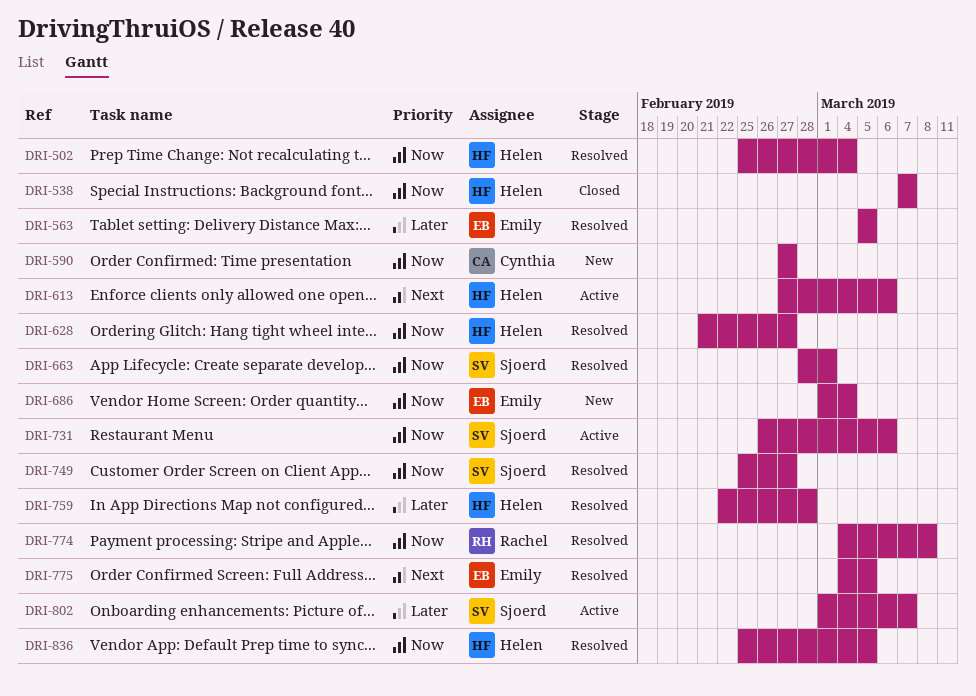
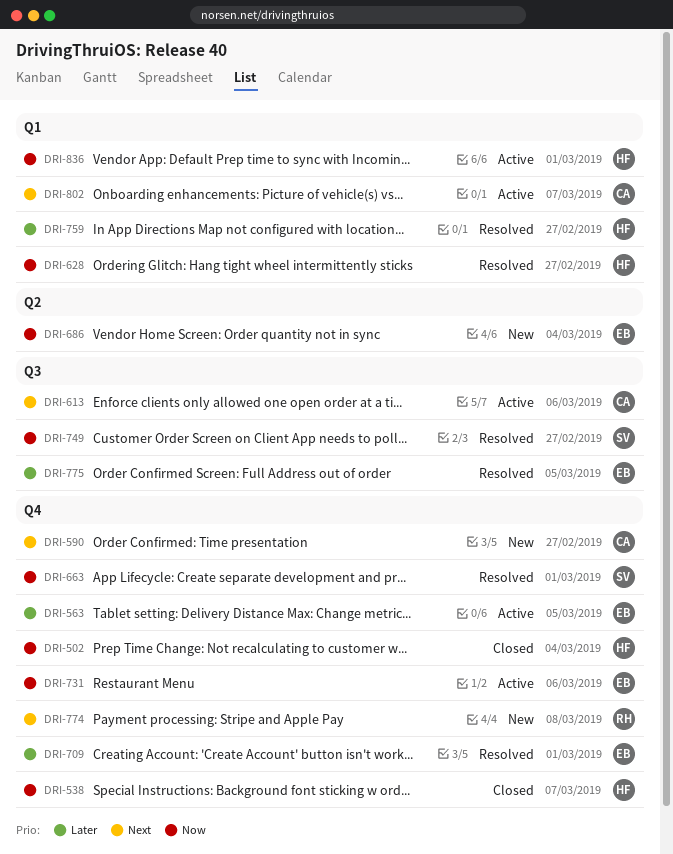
DRI-502, status: Resolved -> Closed
DRI-563, status: Resolved -> Active
DRI-590, priority: Now -> Next
DRI-613, owner: Helen -> Cynthia
DRI-709: none -> present
DRI-731, owner: Sjoerd -> Emily
DRI-759, due: Feb 28 -> Feb 27
DRI-774, status: Resolved -> New
DRI-774, priority: Now -> Next
DRI-775, priority: Next -> Later
DRI-802, owner: Sjoerd -> Cynthia
DRI-802, priority: Later -> Next
DRI-836, status: Resolved -> Active
DRI-836, due: Mar 5 -> Mar 1

